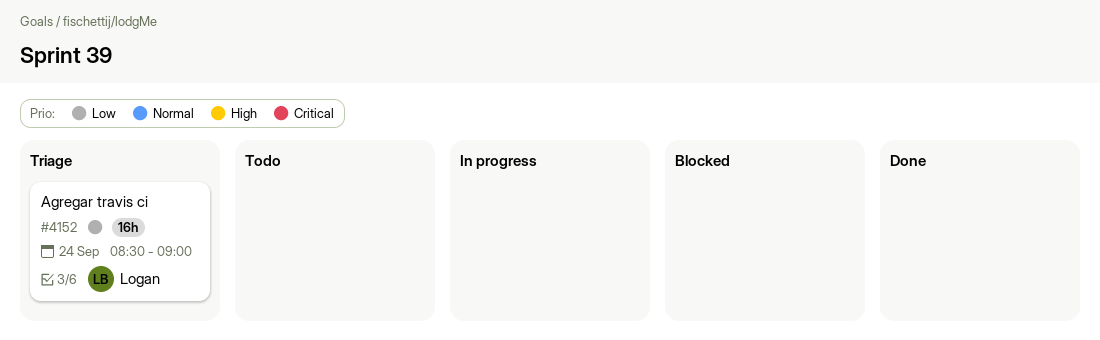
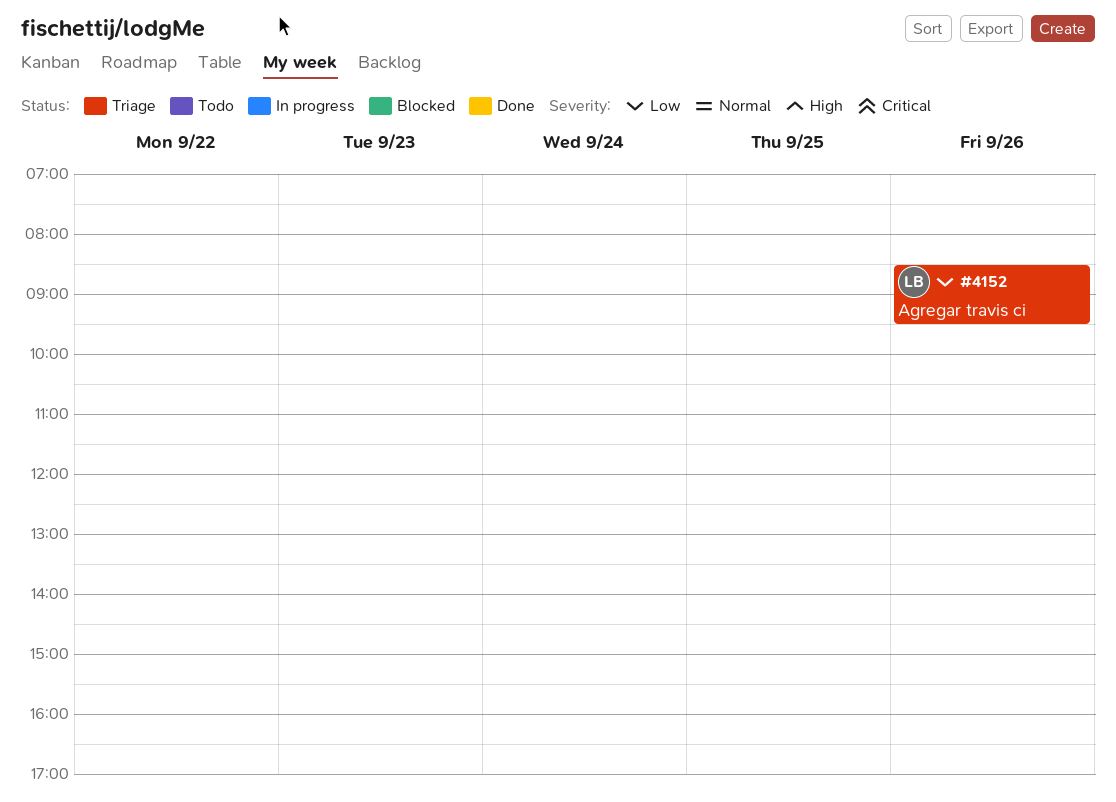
#4152, day: Sep 24 -> Sep 26
#4152, ends: 09:00 -> 09:30

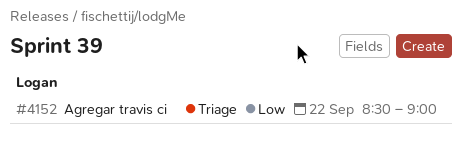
#4152, day: Sep 26 -> Sep 22
#4152, ends: 09:30 -> 09:00

